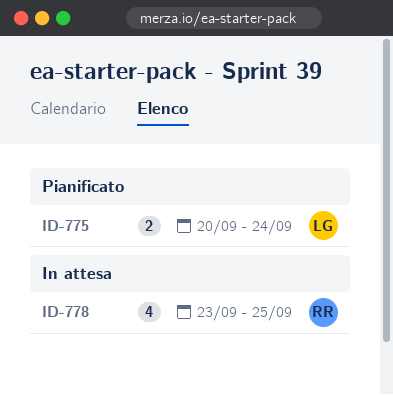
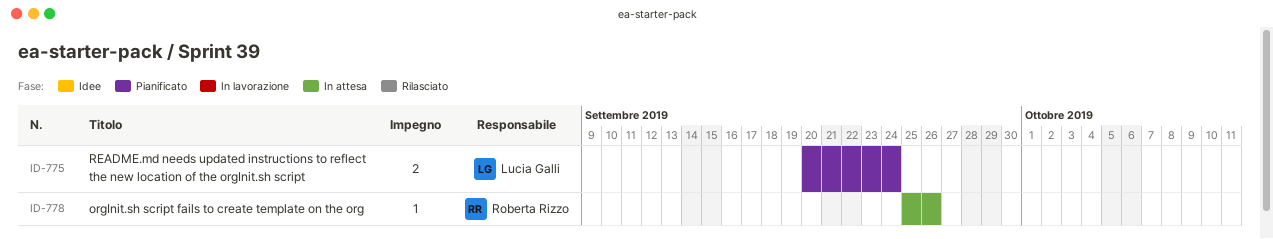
ID-778, estimate: 4 -> 1
ID-778, start: Sep 23 -> Sep 25
ID-778, due: Sep 25 -> Sep 26

